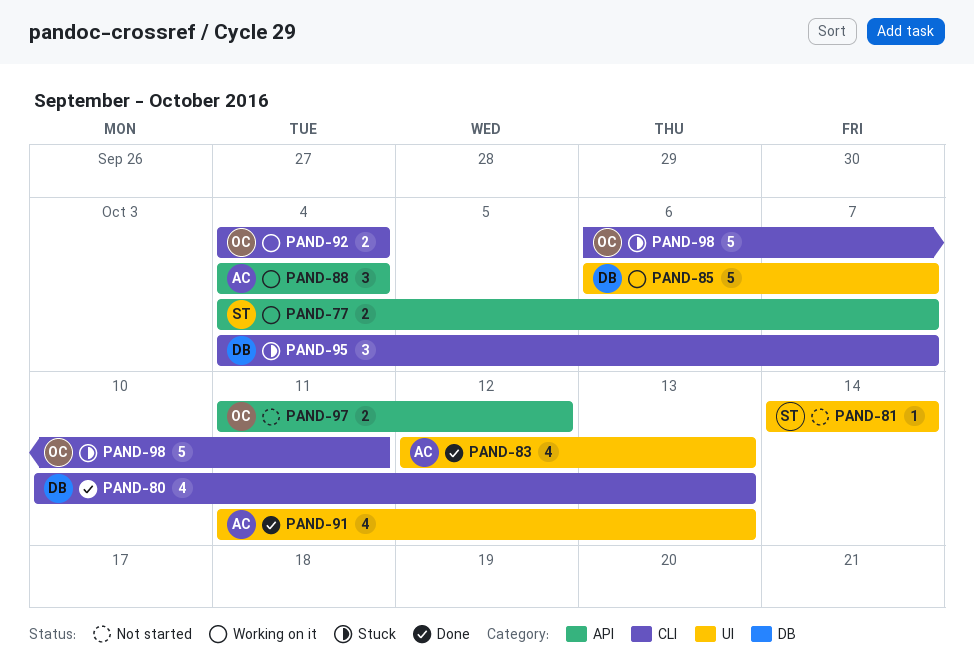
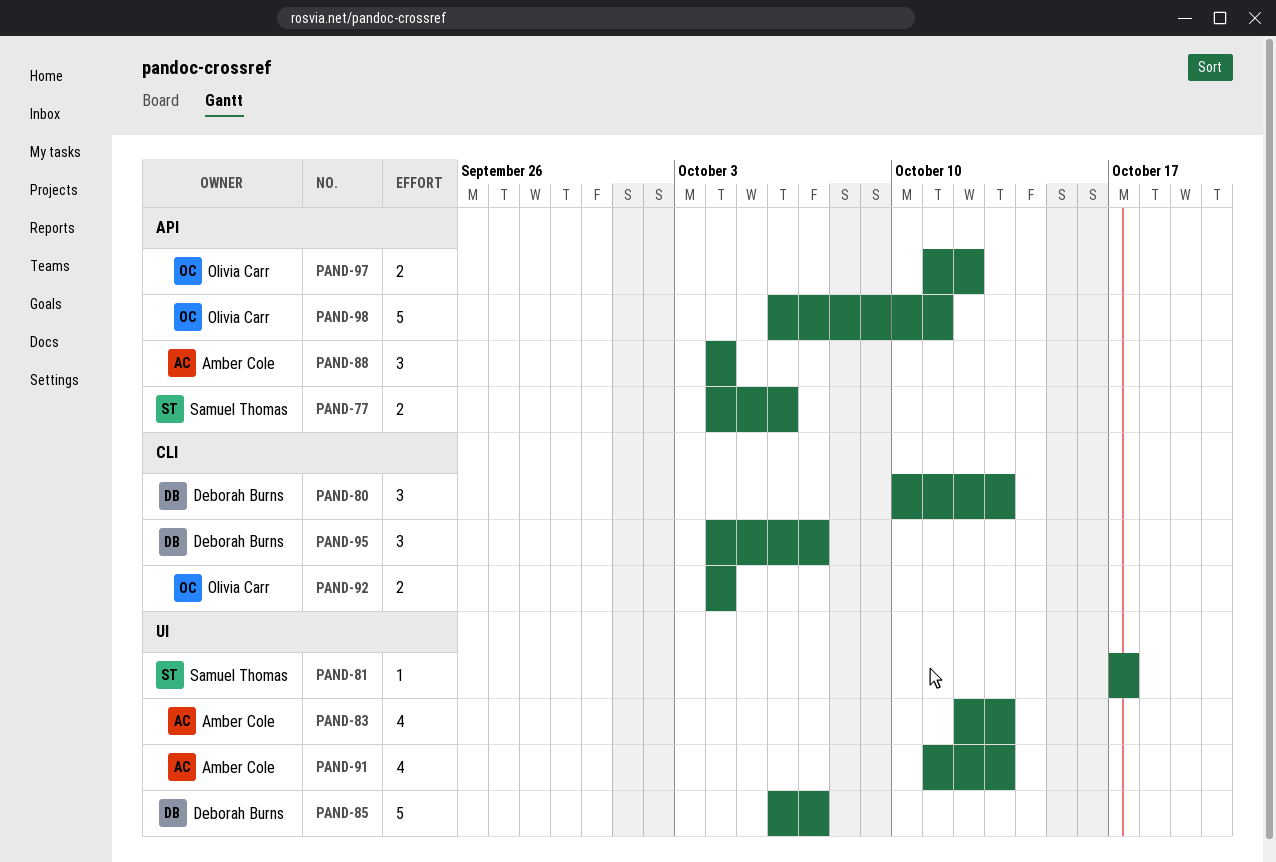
PAND-77, due: Oct 7 -> Oct 6
PAND-80, estimate: 4 -> 3
PAND-81, start: Oct 14 -> Oct 17
PAND-81, due: Oct 14 -> Oct 17
PAND-98, label: CLI -> API

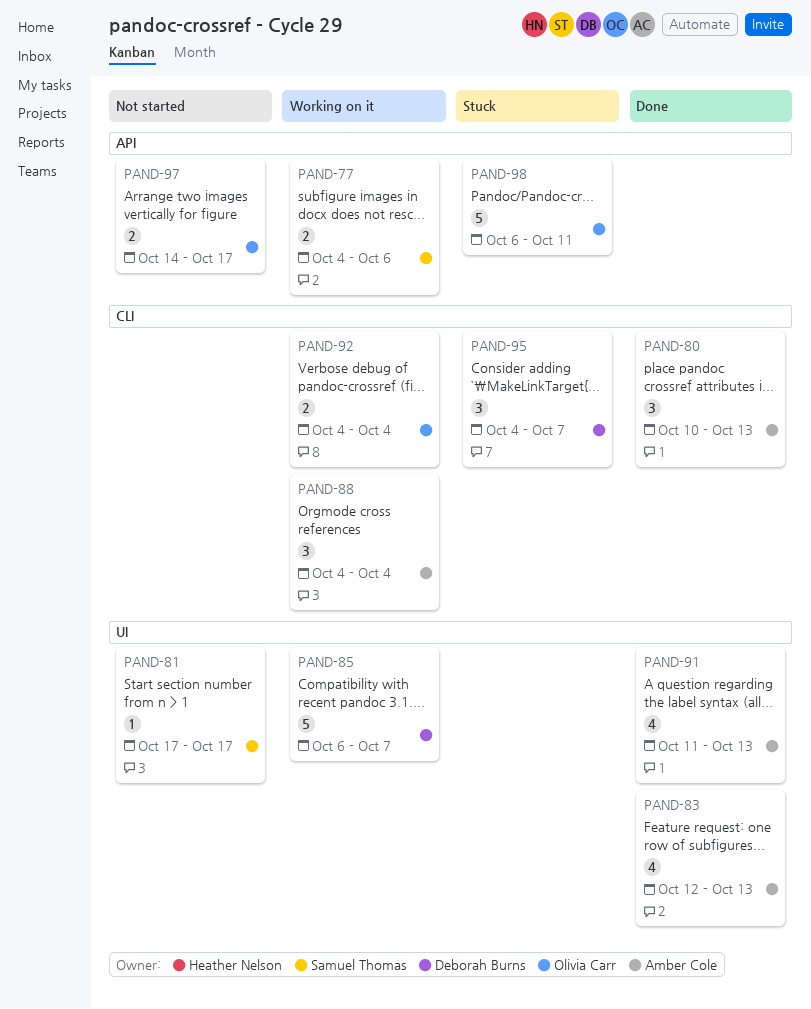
PAND-80, owner: Deborah Burns -> Amber Cole
PAND-88, label: API -> CLI
PAND-97, start: Oct 11 -> Oct 14
PAND-97, due: Oct 12 -> Oct 17

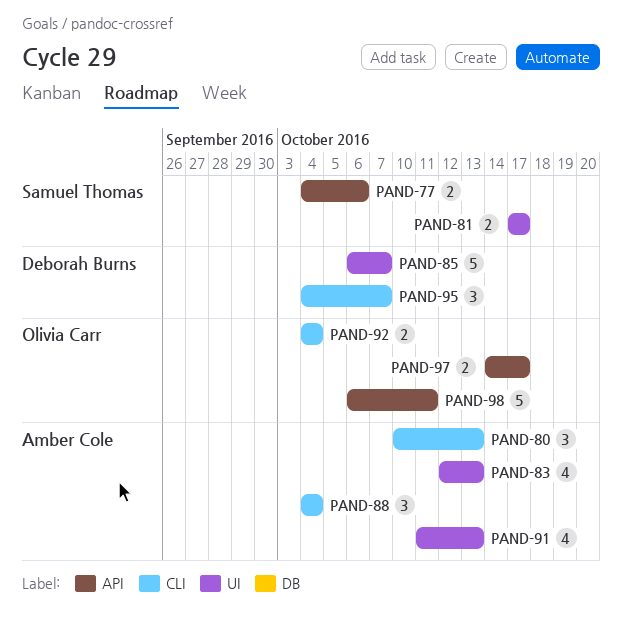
PAND-81, estimate: 1 -> 2

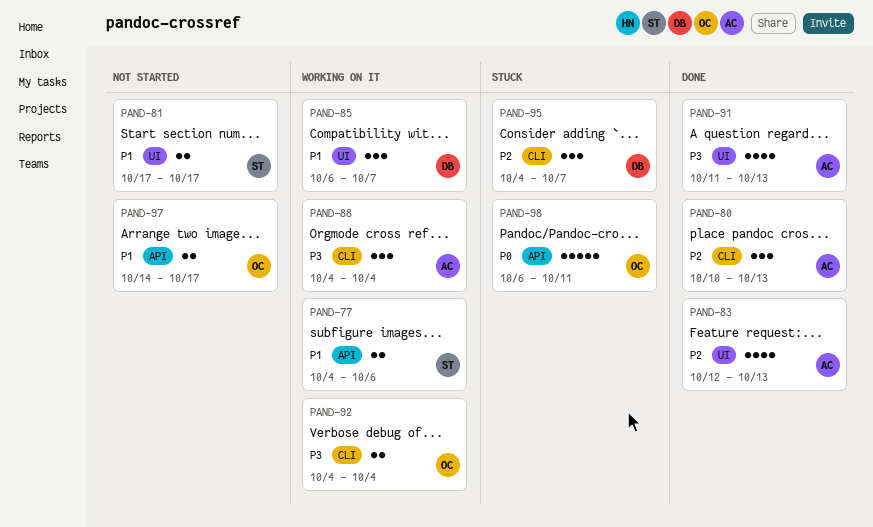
PAND-85, estimate: 5 -> 3

